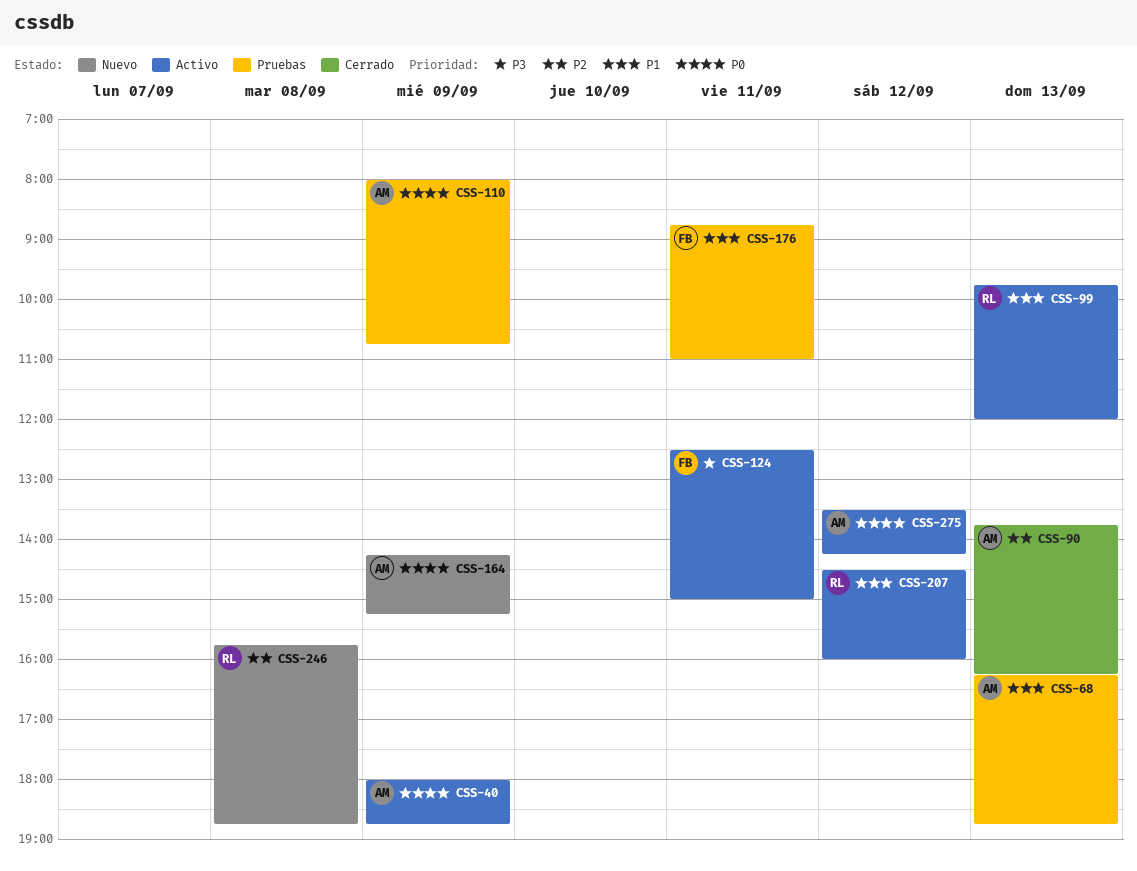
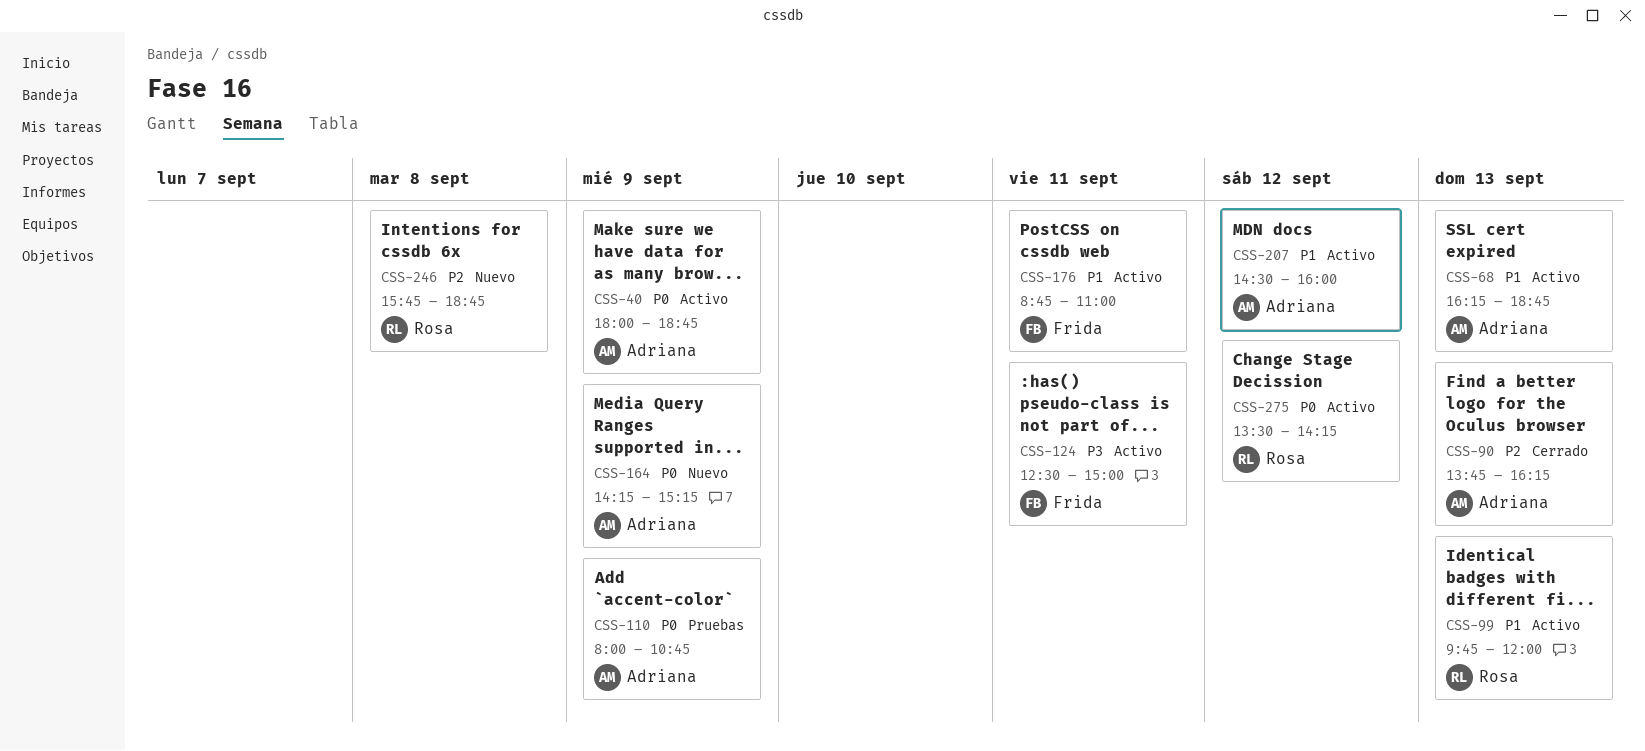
CSS-68, status: Pruebas -> Activo
CSS-176, status: Pruebas -> Activo
CSS-207, owner: Rosa -> Adriana
CSS-275, owner: Adriana -> Rosa

